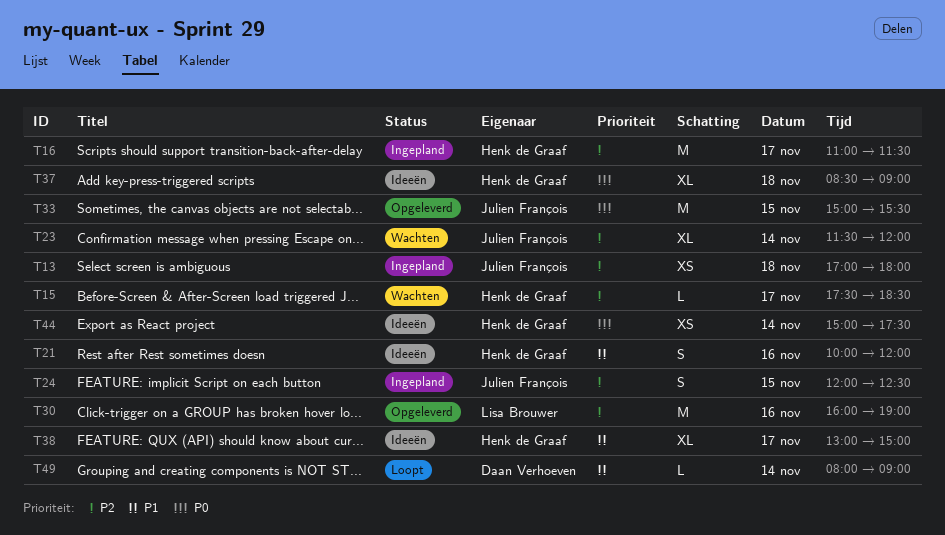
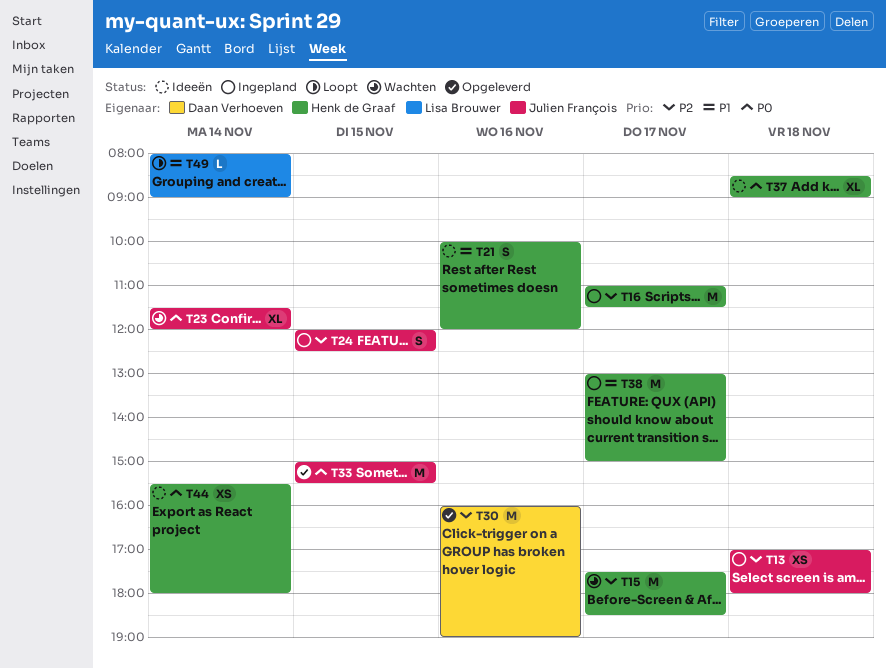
T15, estimate: L -> M
T23, priority: P2 -> P0
T30, owner: Lisa Brouwer -> Daan Verhoeven
T38, status: Ideeën -> Ingepland
T38, estimate: XL -> M
T44, begins: 15:00 -> 15:30
T44, ends: 17:30 -> 18:00
T49, owner: Daan Verhoeven -> Lisa Brouwer

